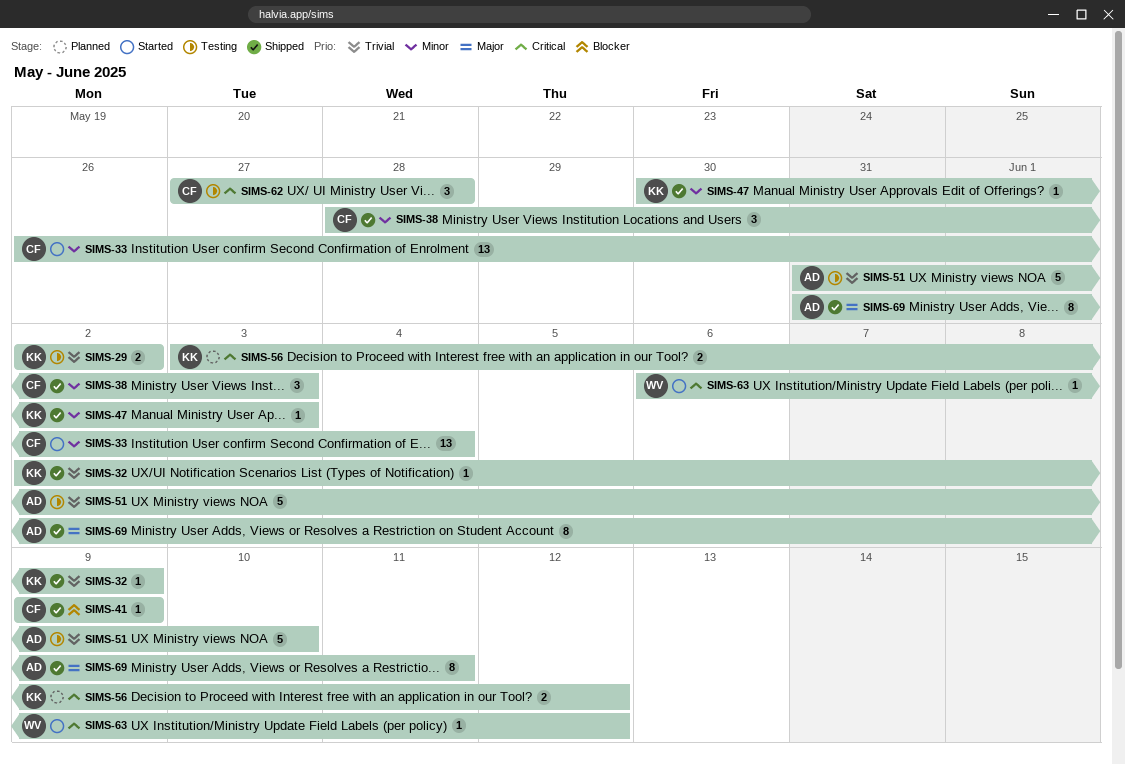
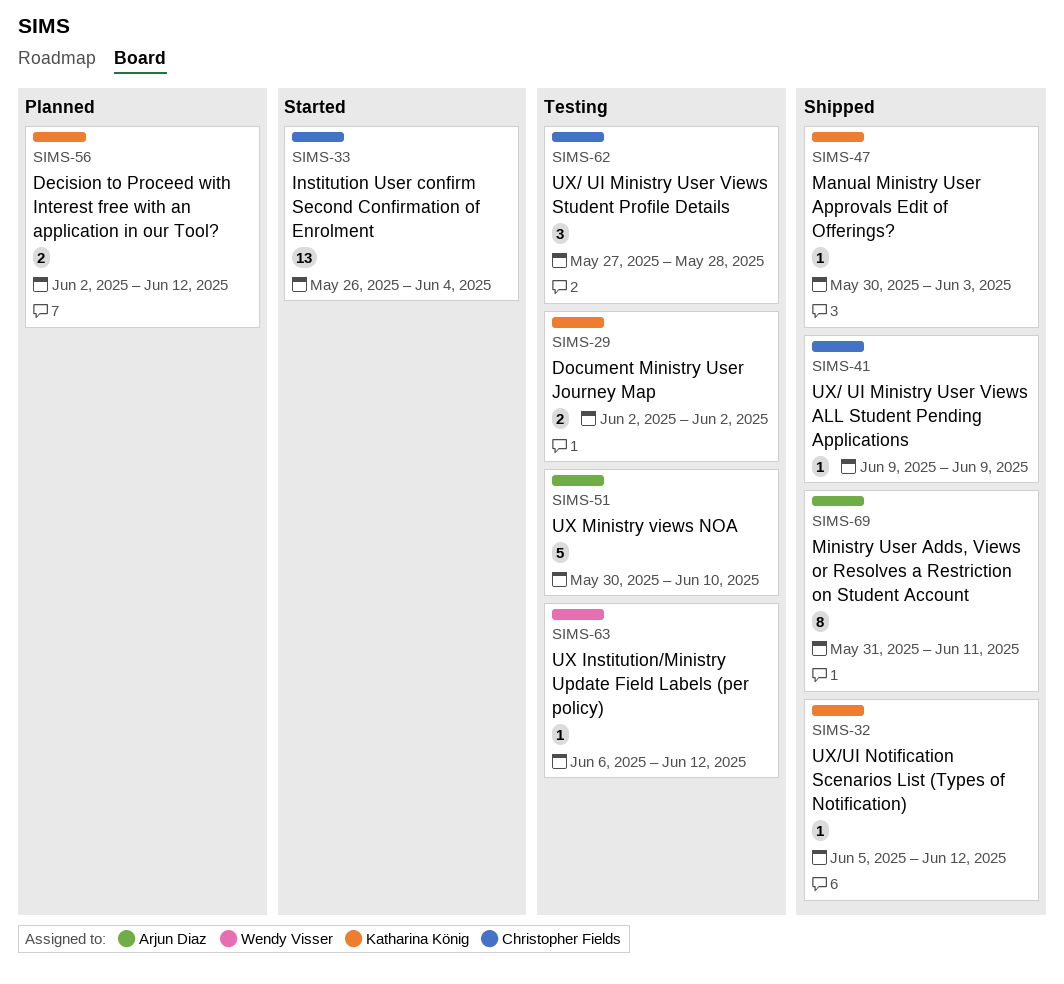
SIMS-32, start: Jun 2 -> Jun 5
SIMS-32, due: Jun 9 -> Jun 12
SIMS-38: present -> none
SIMS-51, start: May 31 -> May 30
SIMS-56, start: Jun 3 -> Jun 2
SIMS-63, status: Started -> Testing

